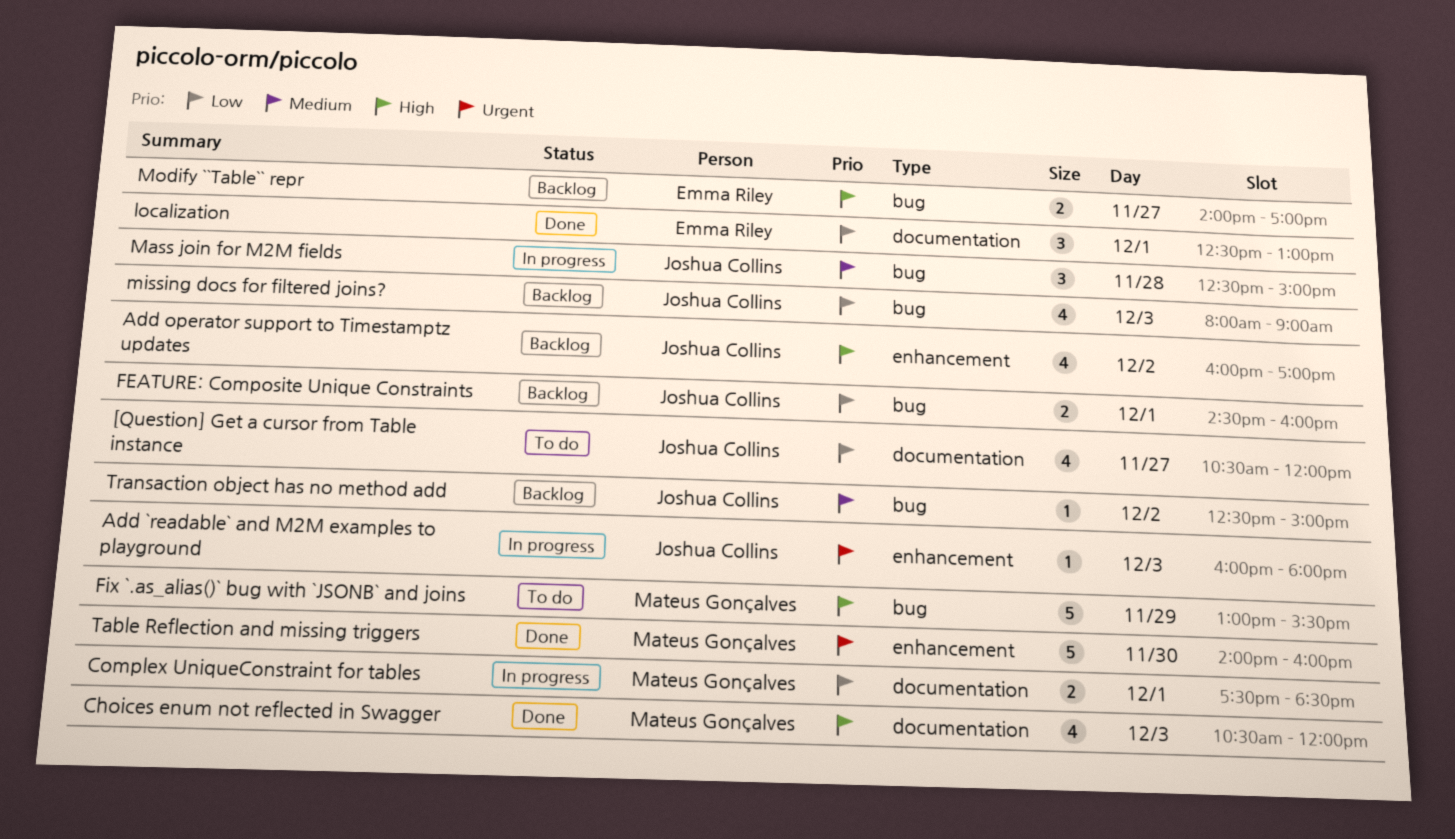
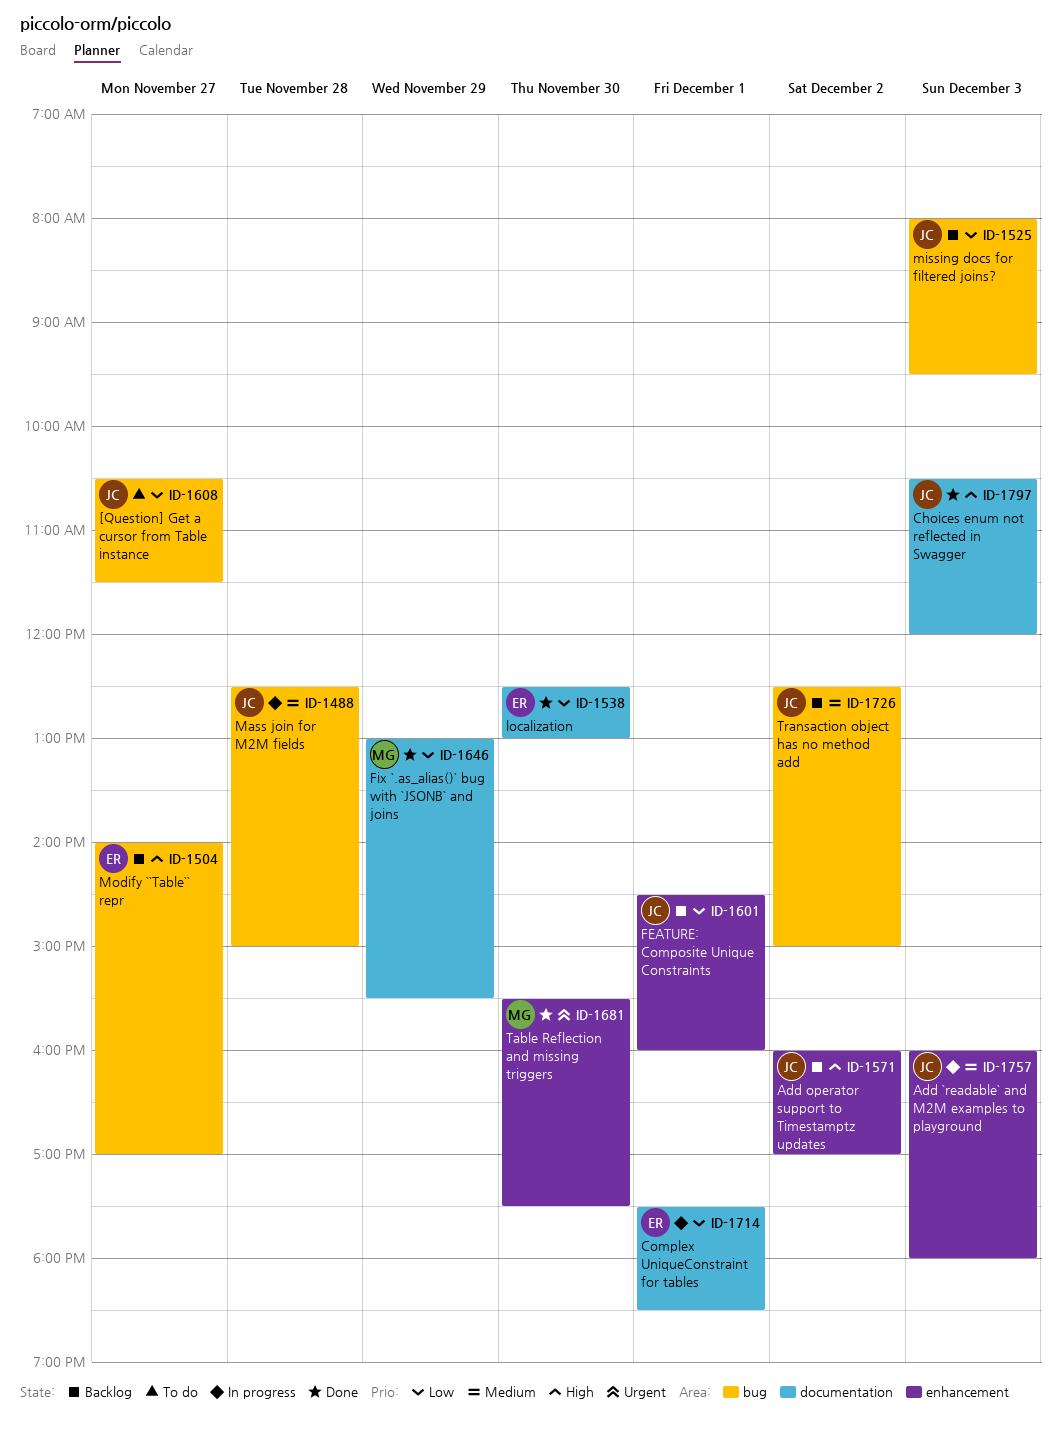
[Question] Get a cursor from Table instance, label: documentation -> bug
[Question] Get a cursor from Table instance, ends: 12:00 -> 11:30
Add `readable` and M2M examples to playground, priority: Urgent -> Medium
Choices enum not reflected in Swagger, owner: Mateus Gonçalves -> Joshua Collins
Complex UniqueConstraint for tables, owner: Mateus Gonçalves -> Emma Riley
FEATURE: Composite Unique Constraints, label: bug -> enhancement
Fix `.as_alias()` bug with `JSONB` and joins, status: To do -> Done
Fix `.as_alias()` bug with `JSONB` and joins, priority: High -> Low
Fix `.as_alias()` bug with `JSONB` and joins, label: bug -> documentation
localization, day: Dec 1 -> Nov 30
missing docs for filtered joins?, ends: 09:00 -> 09:30
Table Reflection and missing triggers, begins: 14:00 -> 15:30
Table Reflection and missing triggers, ends: 16:00 -> 17:30

